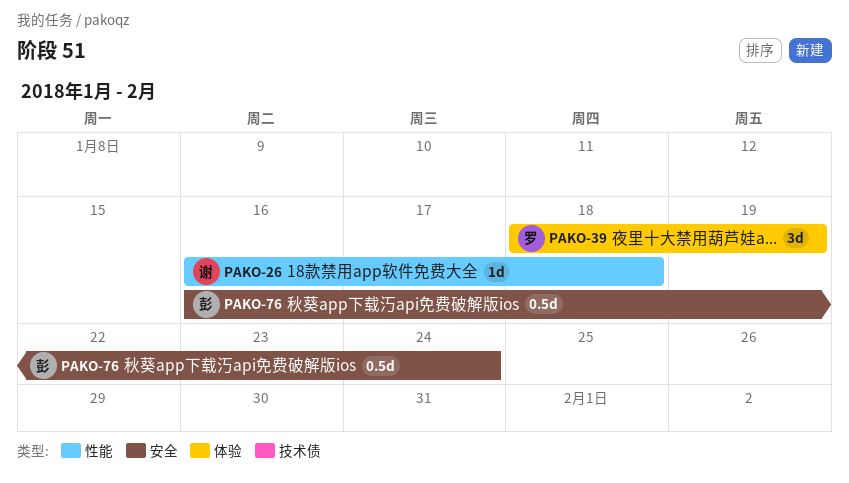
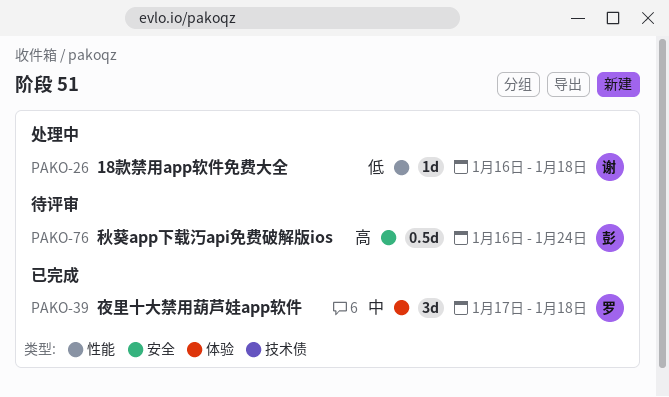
PAKO-39, start: Jan 18 -> Jan 17
PAKO-39, due: Jan 19 -> Jan 18

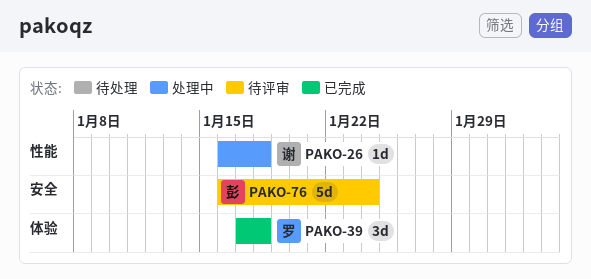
PAKO-76, estimate: 0.5d -> 5d

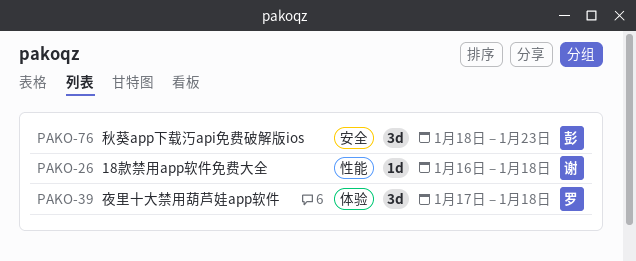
PAKO-76, estimate: 5d -> 3d
PAKO-76, start: Jan 16 -> Jan 18
PAKO-76, due: Jan 24 -> Jan 23

